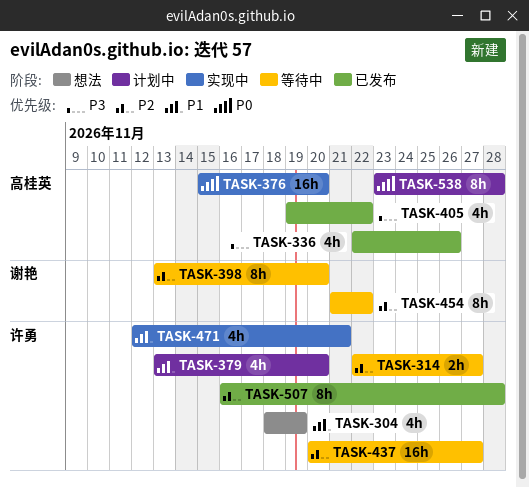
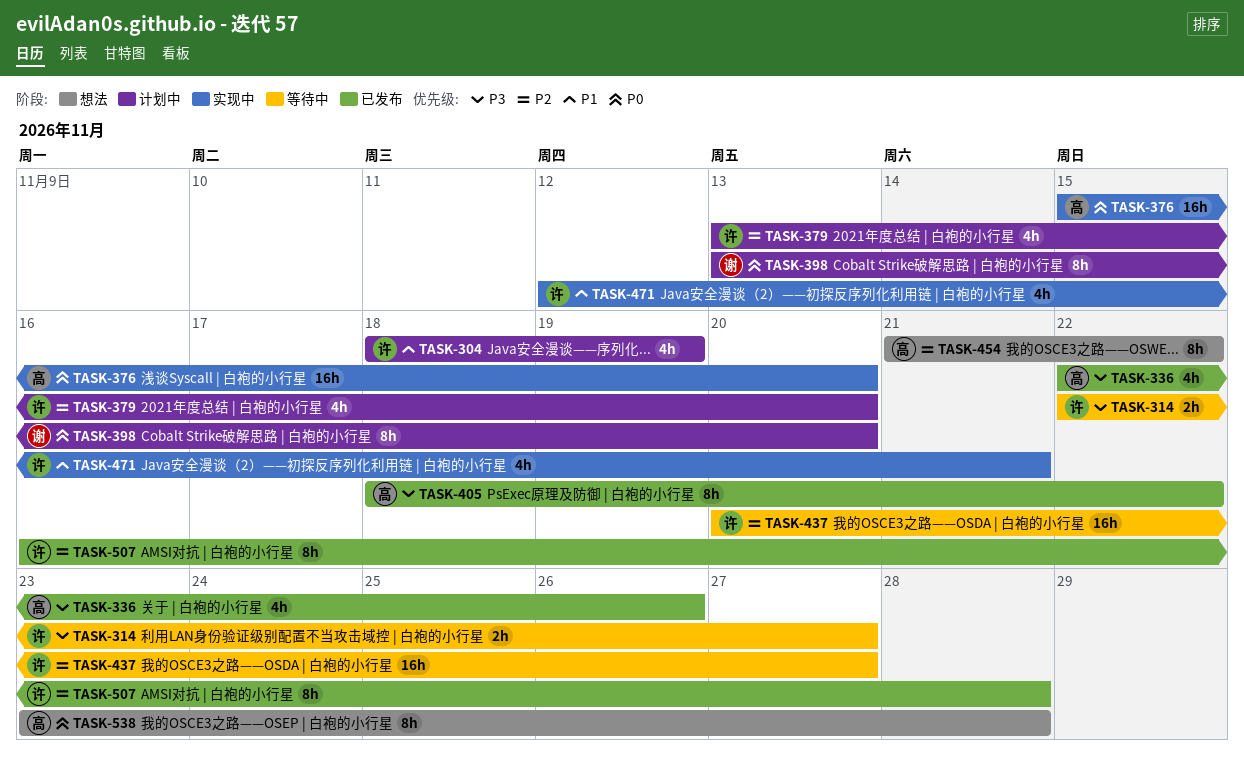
TASK-304, status: 想法 -> 计划中
TASK-314, priority: P2 -> P3
TASK-379, priority: P1 -> P2
TASK-398, status: 等待中 -> 计划中
TASK-398, priority: P2 -> P0
TASK-405, estimate: 4h -> 8h
TASK-405, start: Nov 19 -> Nov 18
TASK-454, status: 等待中 -> 想法
TASK-454, owner: 谢艳 -> 高桂英
TASK-538, status: 计划中 -> 想法

